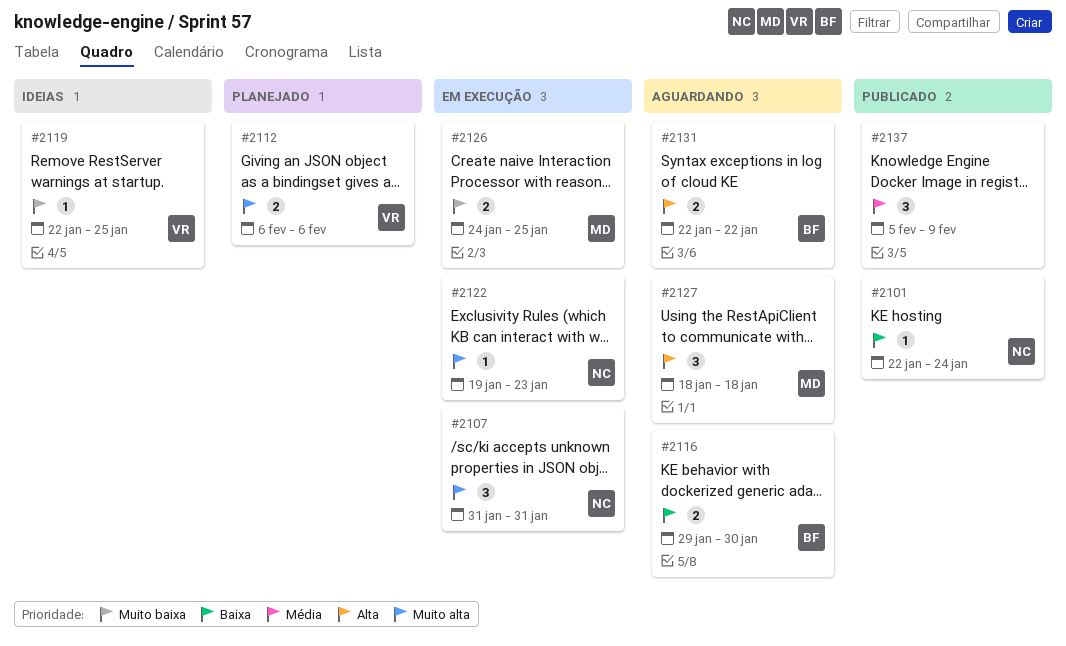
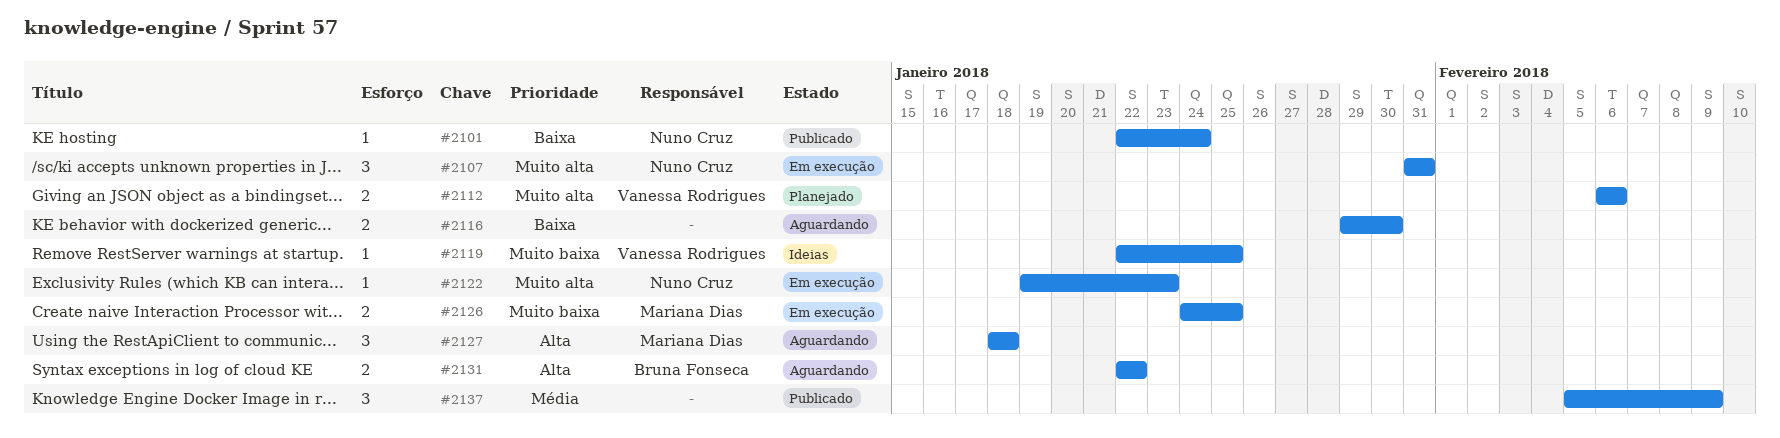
#2116, owner: Bruna Fonseca -> none

